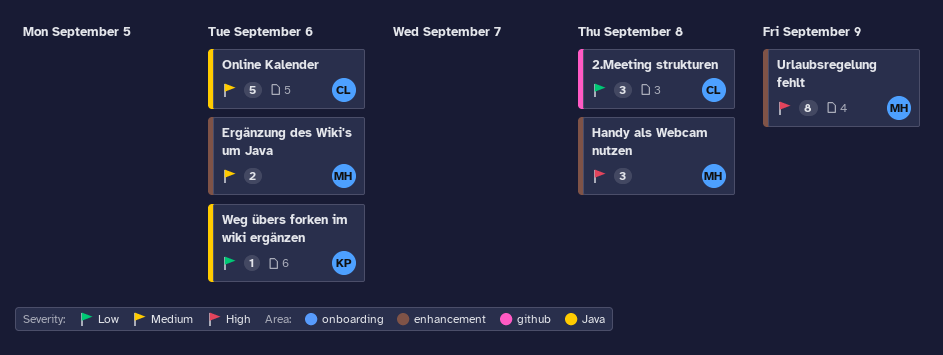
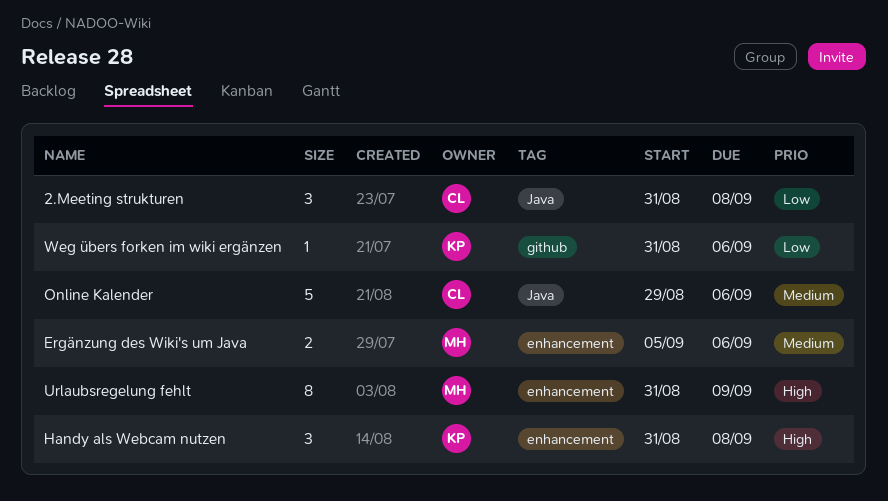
2.Meeting strukturen, label: github -> Java
Handy als Webcam nutzen, owner: MH -> KP
Weg übers forken im wiki ergänzen, label: Java -> github

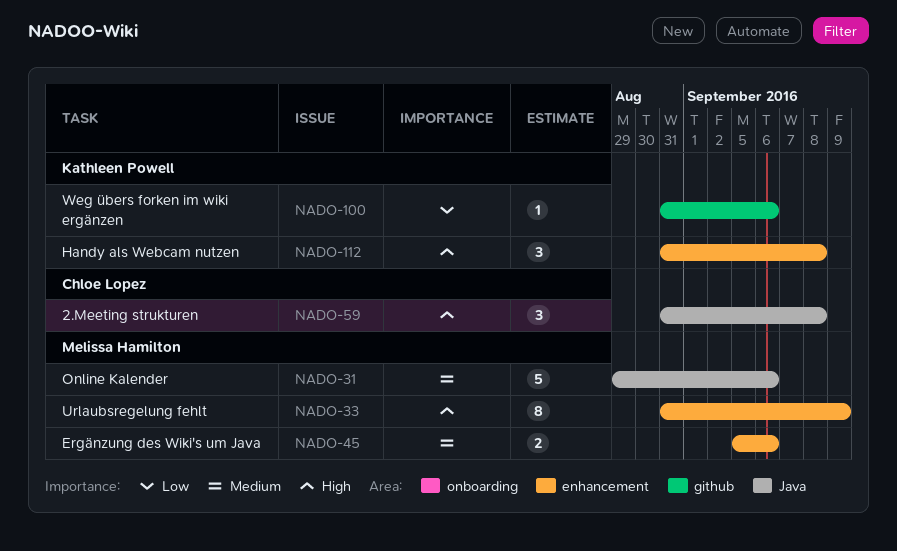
2.Meeting strukturen, priority: Low -> High
Online Kalender, owner: Chloe Lopez -> Melissa Hamilton

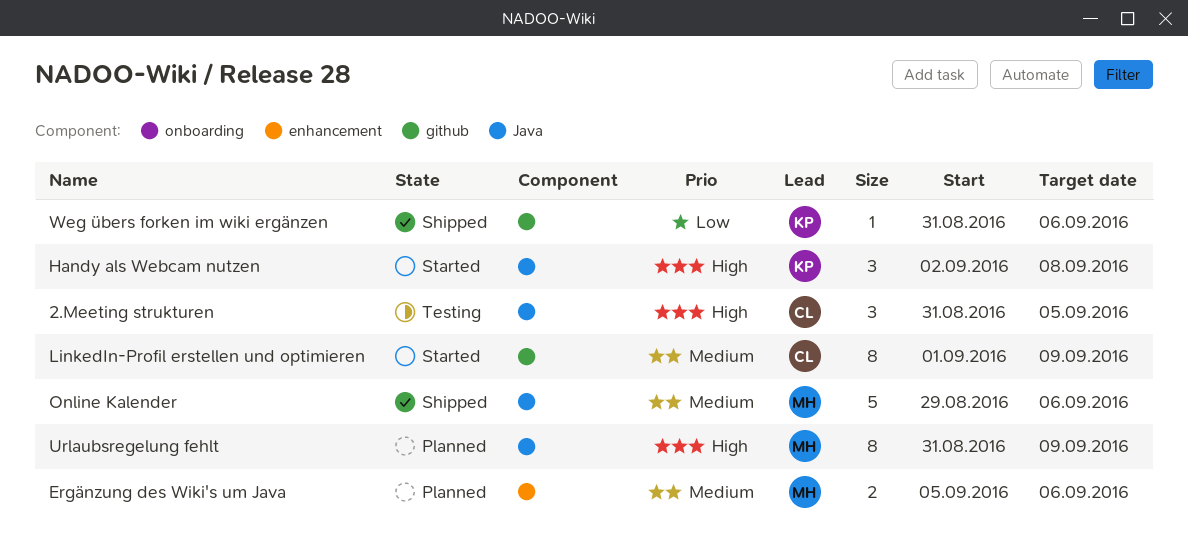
2.Meeting strukturen, due: Sep 8 -> Sep 5
Handy als Webcam nutzen, label: enhancement -> Java
Handy als Webcam nutzen, start: Aug 31 -> Sep 2
LinkedIn-Profil erstellen und optimieren: none -> present
Urlaubsregelung fehlt, label: enhancement -> Java

